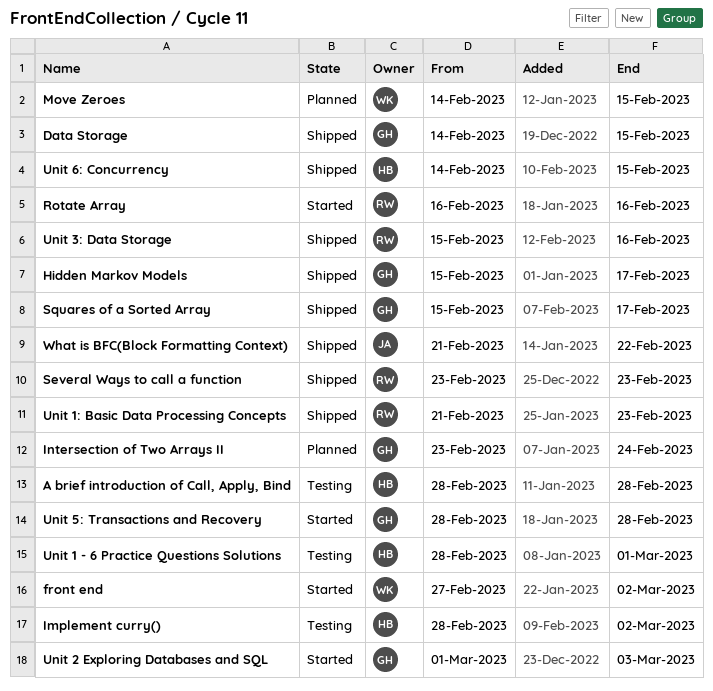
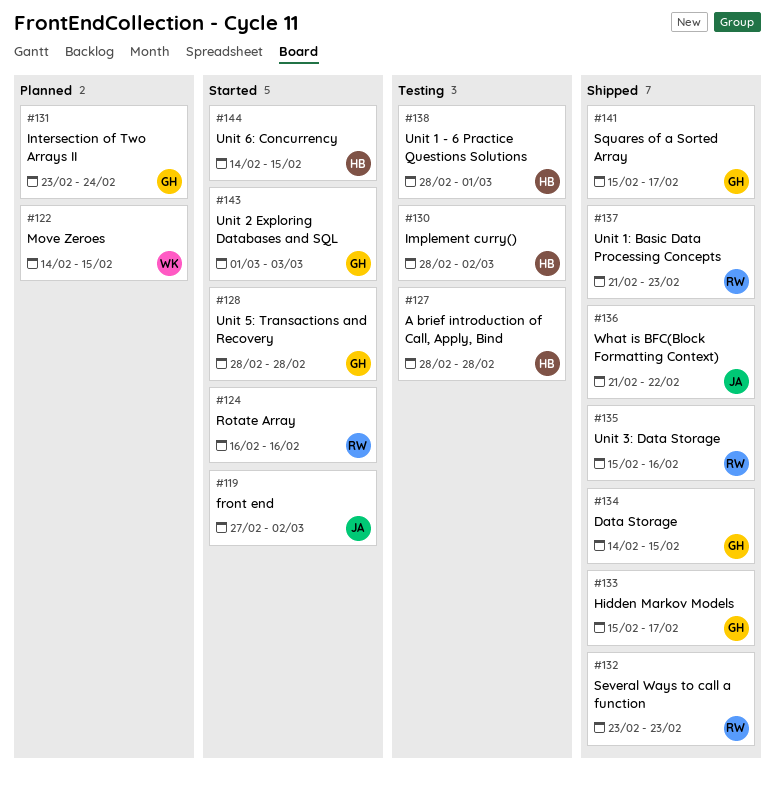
front end, owner: WK -> JA
Unit 6: Concurrency, status: Shipped -> Started

